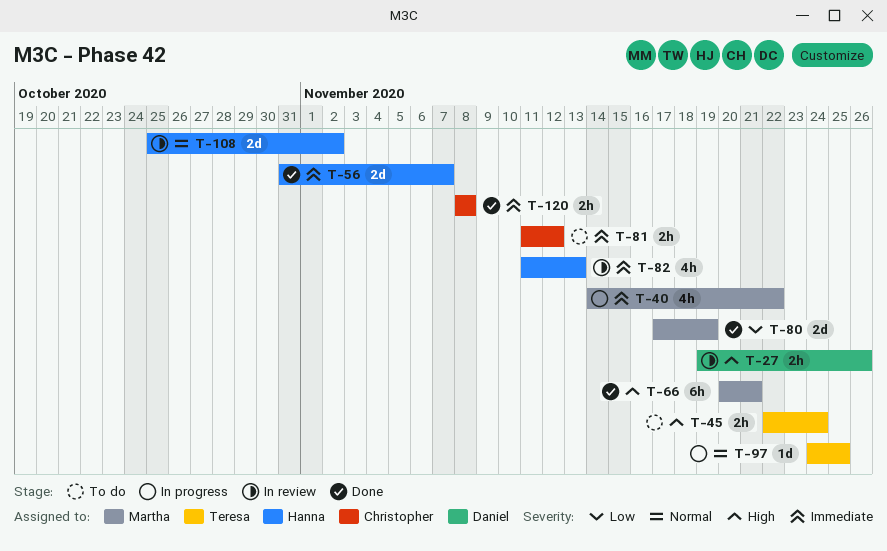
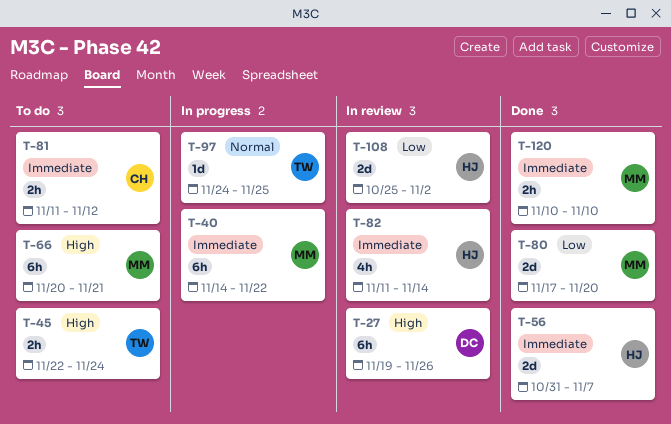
T-27, estimate: 2h -> 6h
T-40, estimate: 4h -> 6h
T-66, status: Done -> To do
T-80, due: Nov 19 -> Nov 20
T-82, due: Nov 13 -> Nov 14
T-108, priority: Normal -> Low
T-120, owner: Christopher -> Martha
T-120, start: Nov 8 -> Nov 10
T-120, due: Nov 8 -> Nov 10

